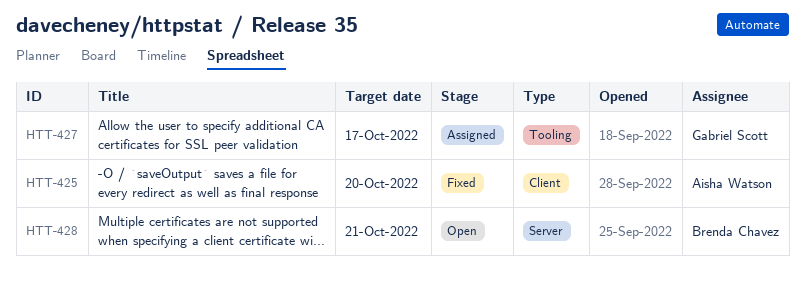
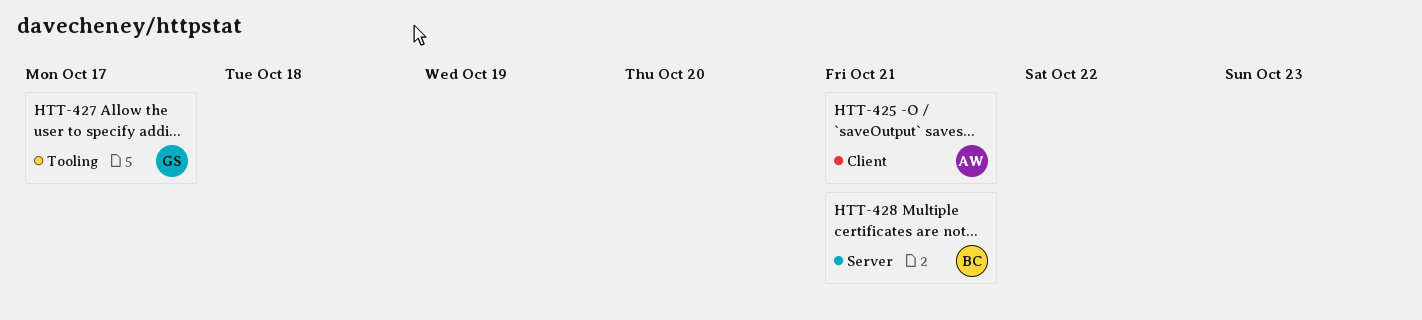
HTT-425, due: Oct 20 -> Oct 21

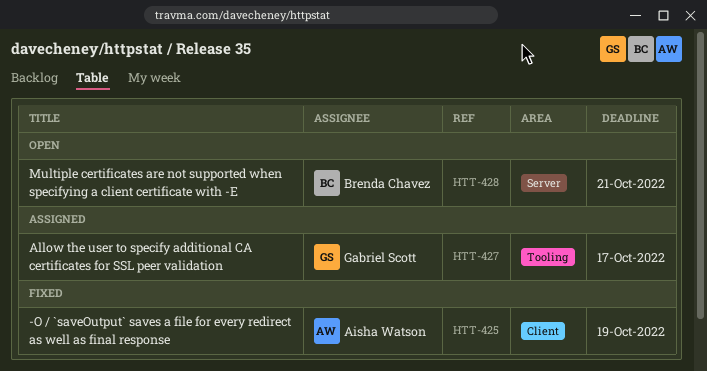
HTT-425, due: Oct 21 -> Oct 19

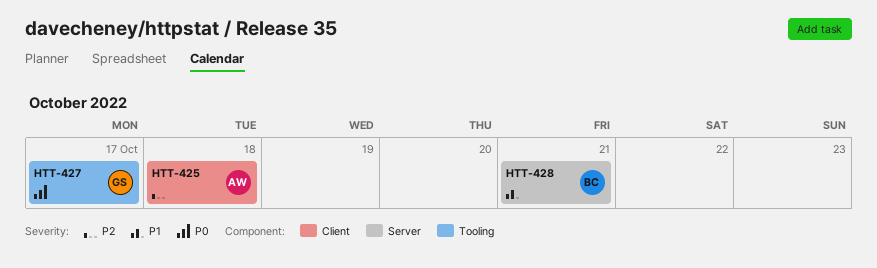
HTT-425, due: Oct 19 -> Oct 18

